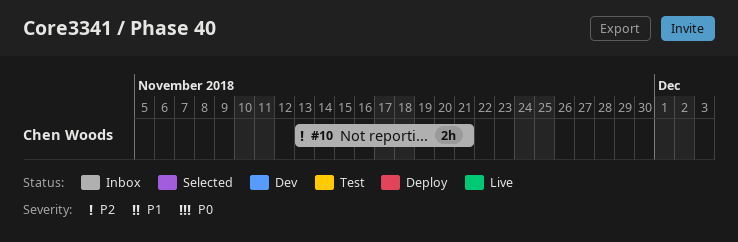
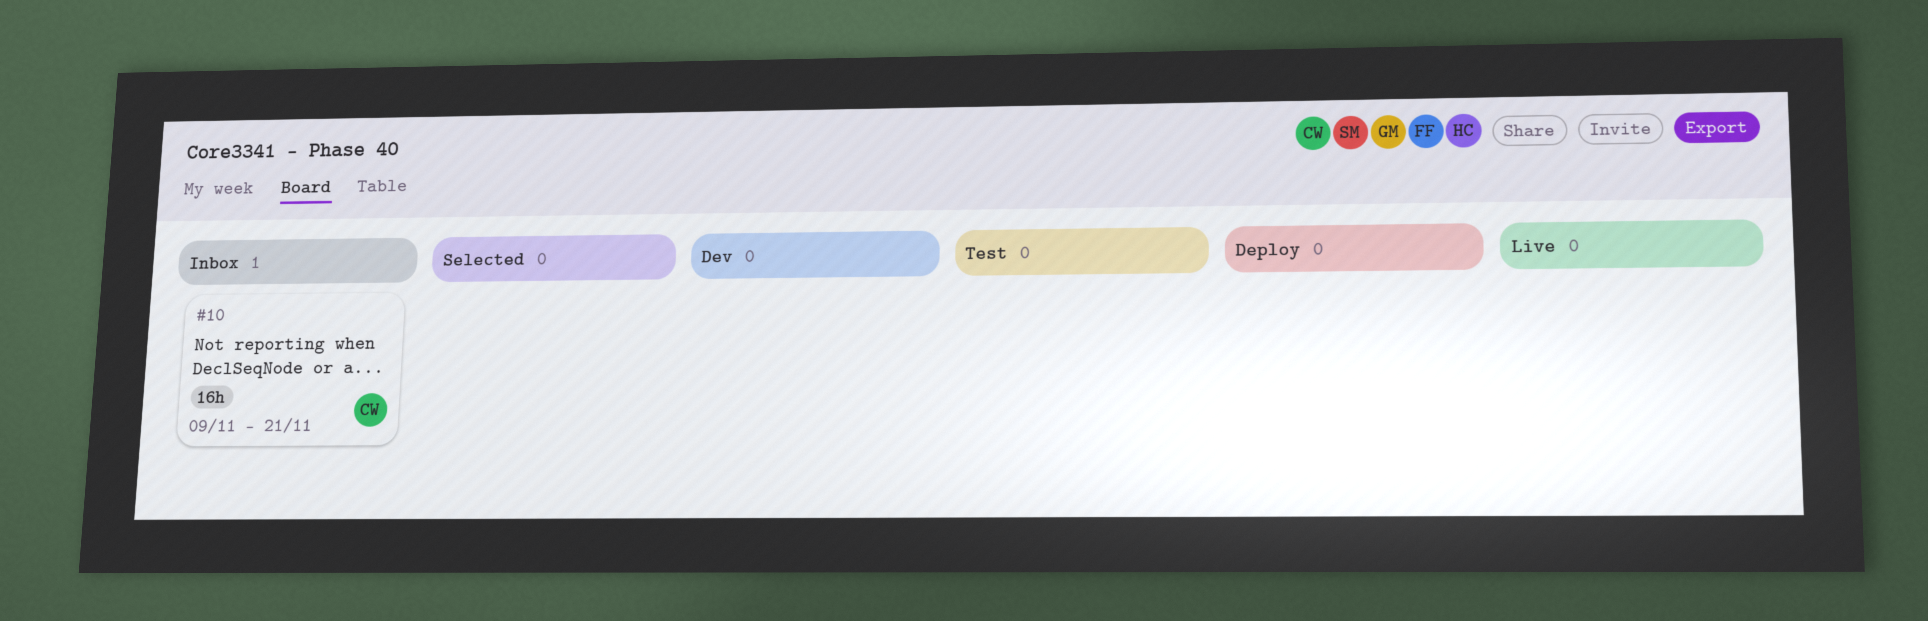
#10, estimate: 2h -> 16h
#10, start: Nov 13 -> Nov 9

